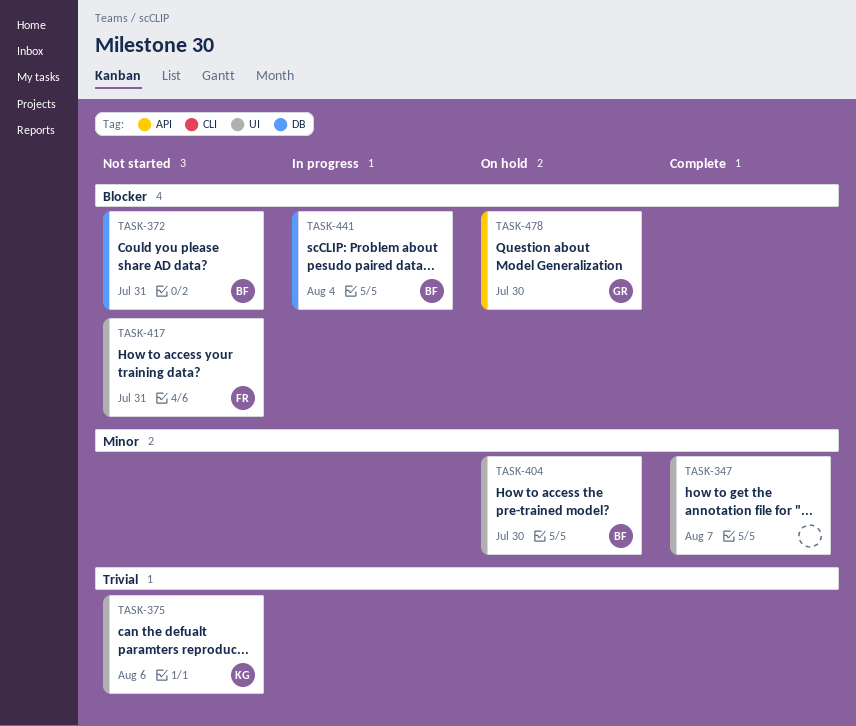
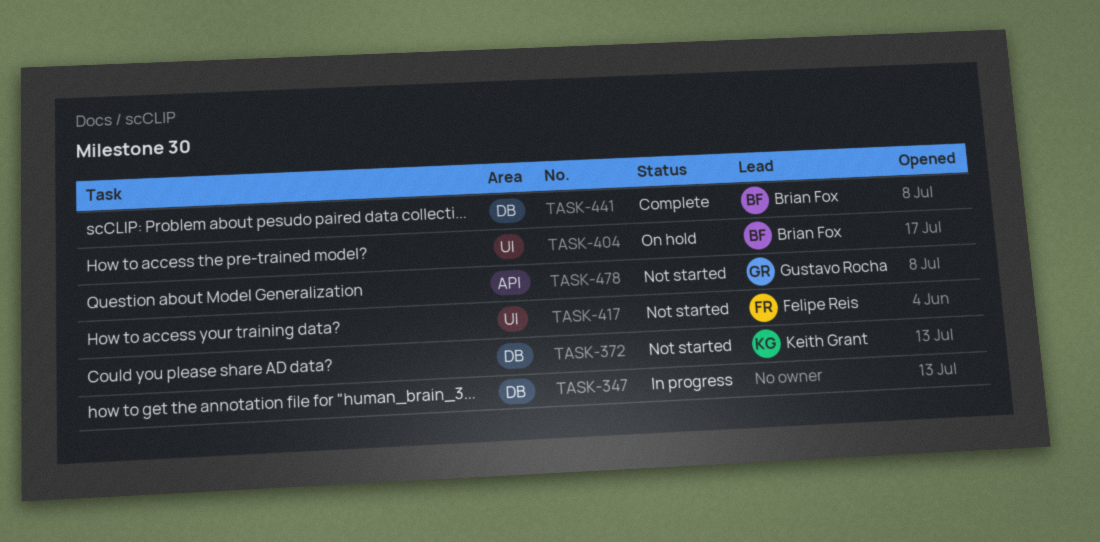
TASK-347, status: Complete -> In progress
TASK-347, label: UI -> DB
TASK-372, owner: Brian Fox -> Keith Grant
TASK-375: present -> none
TASK-441, status: In progress -> Complete
TASK-478, status: On hold -> Not started

